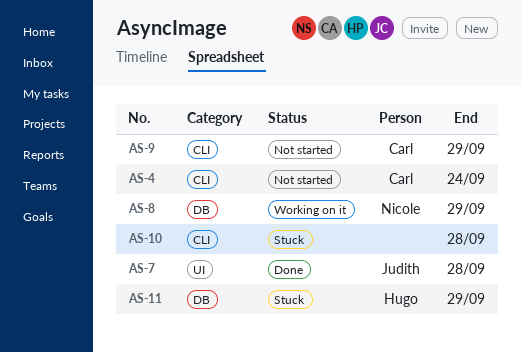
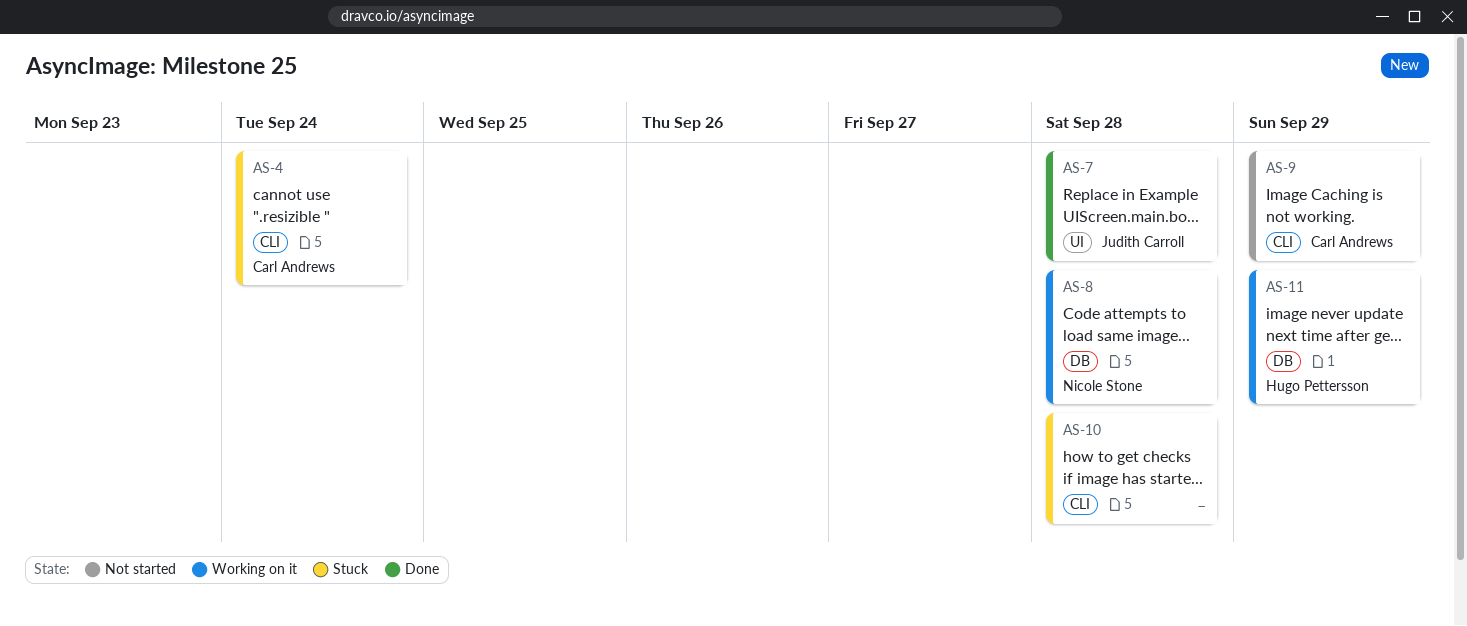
AS-4, status: Not started -> Stuck
AS-8, due: Sep 29 -> Sep 28
AS-11, status: Stuck -> Working on it

